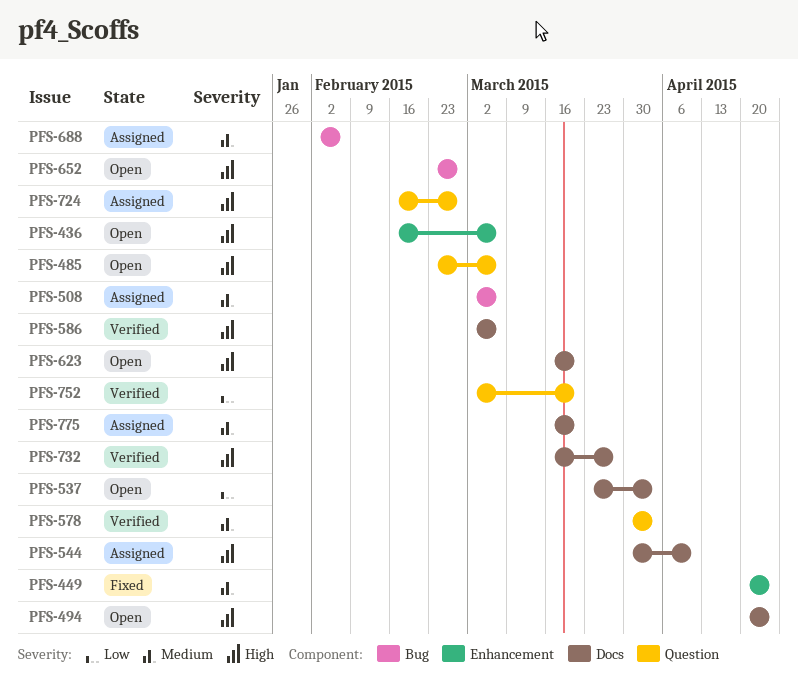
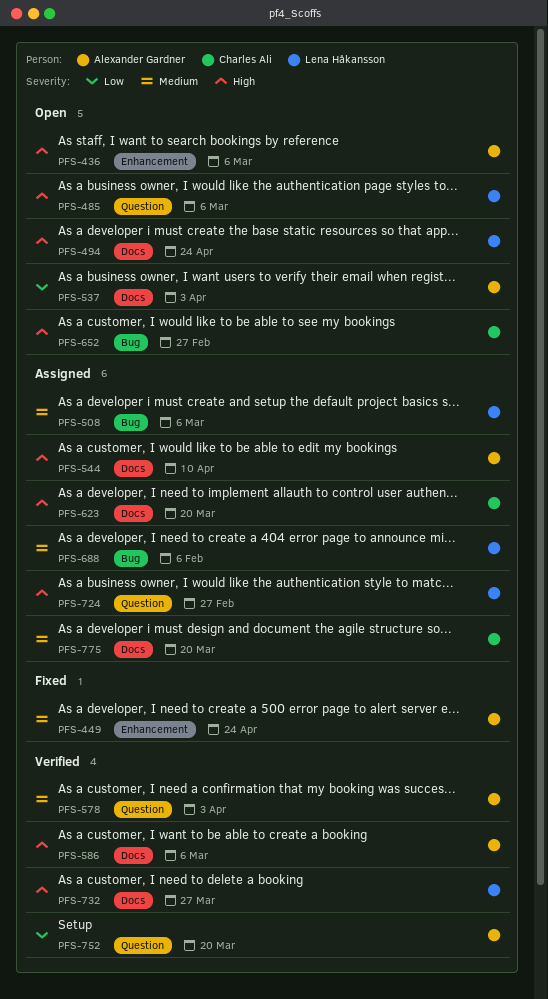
PFS-623, status: Open -> Assigned

